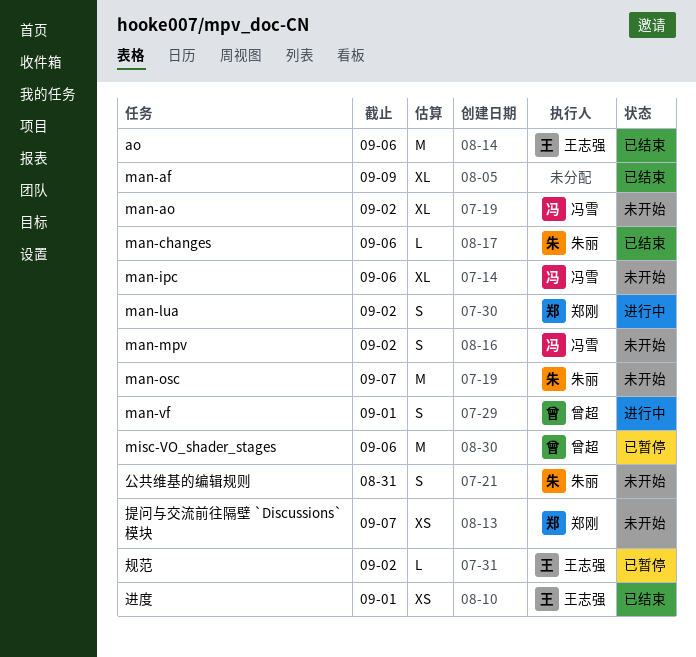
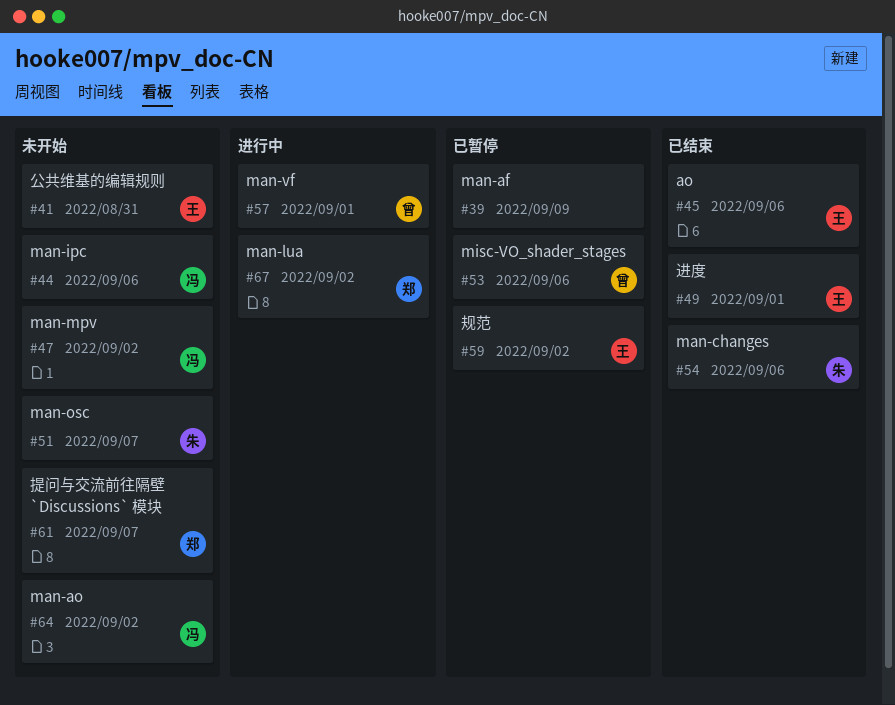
man-af, status: 已结束 -> 已暂停
公共维基的编辑规则, owner: 朱丽 -> 王志强

